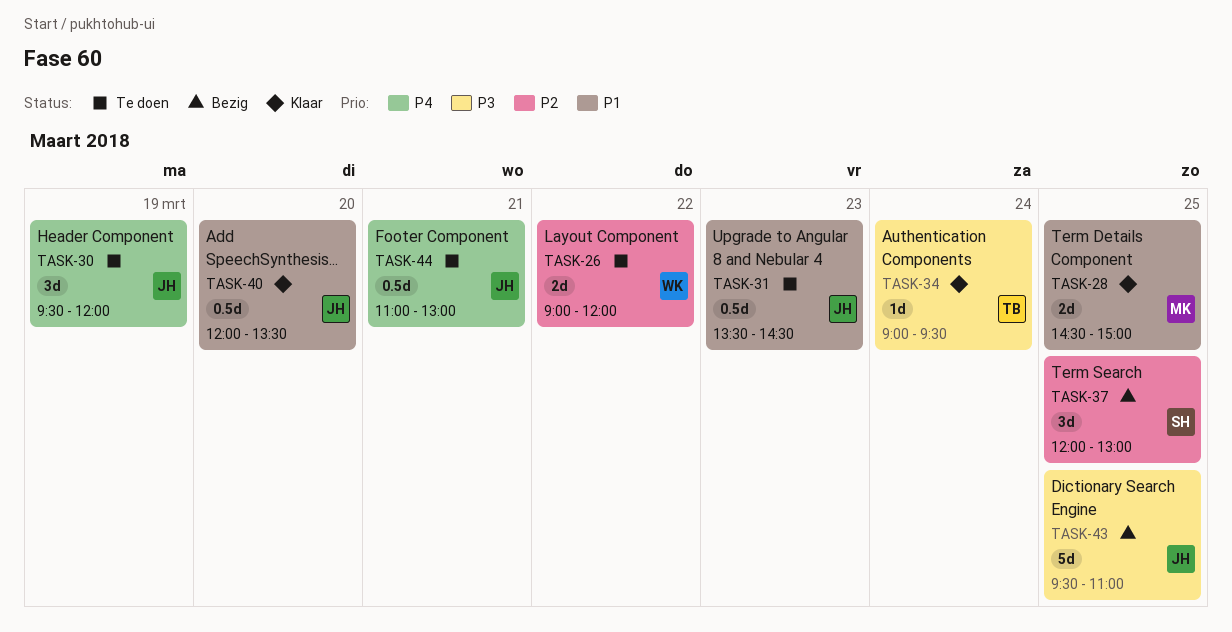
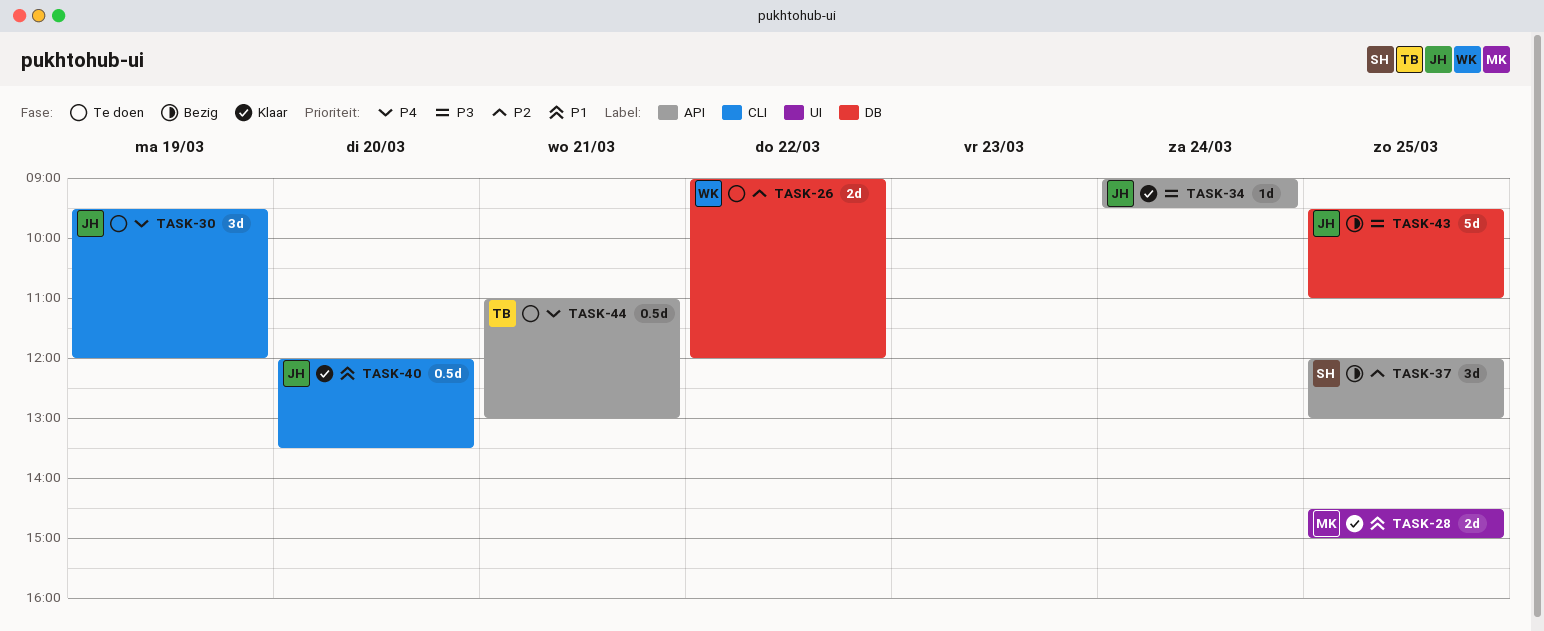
TASK-31: present -> none
TASK-34, owner: TB -> JH
TASK-44, owner: JH -> TB

